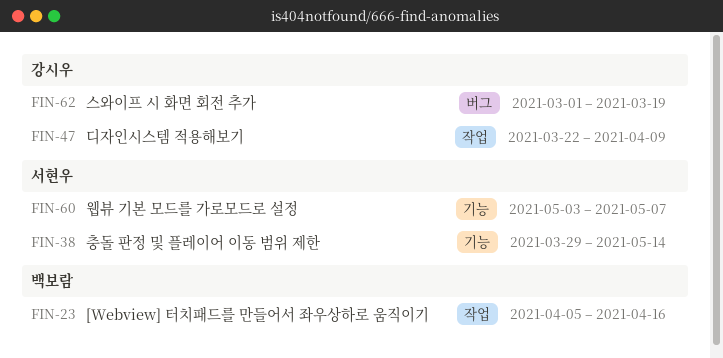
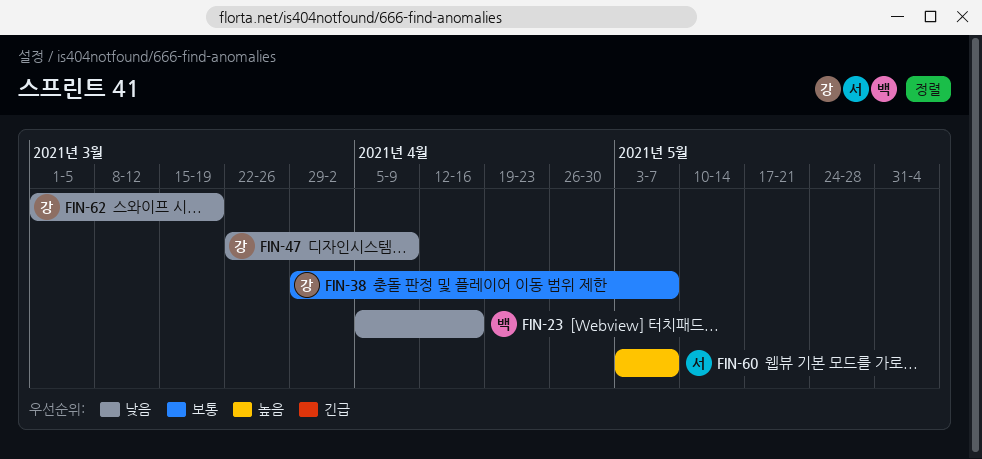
FIN-38, owner: 서현우 -> 강시우
FIN-38, due: May 14 -> May 7

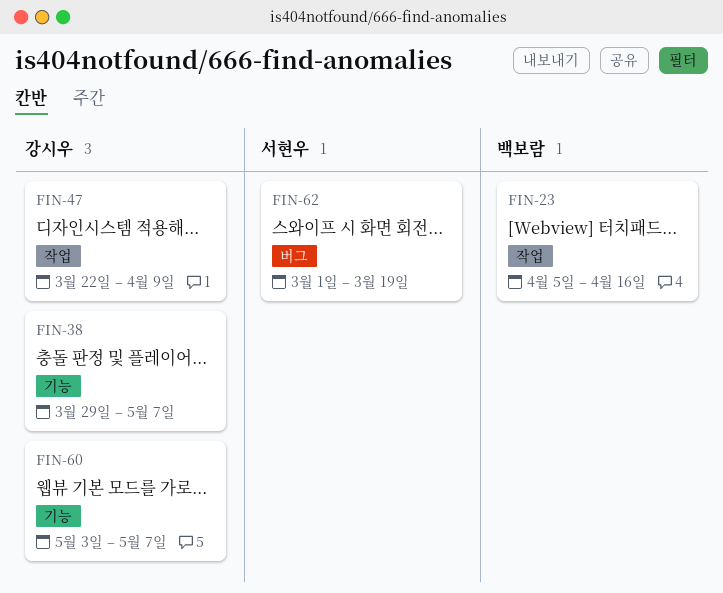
FIN-60, owner: 서현우 -> 강시우
FIN-62, owner: 강시우 -> 서현우

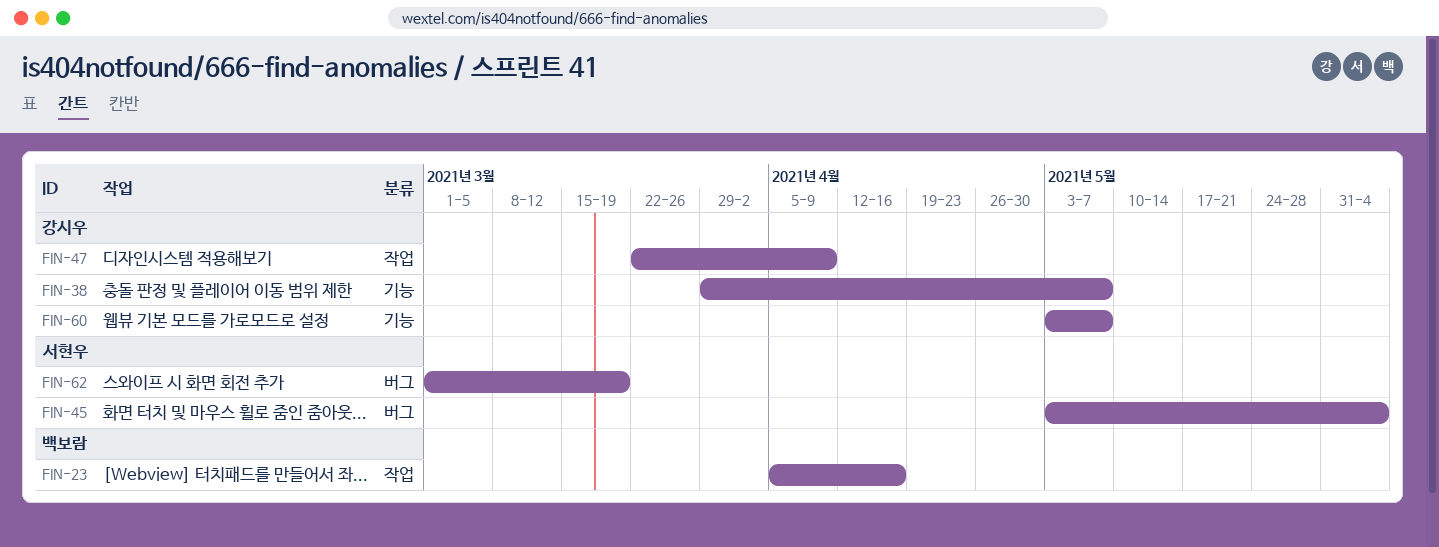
FIN-45: none -> present

